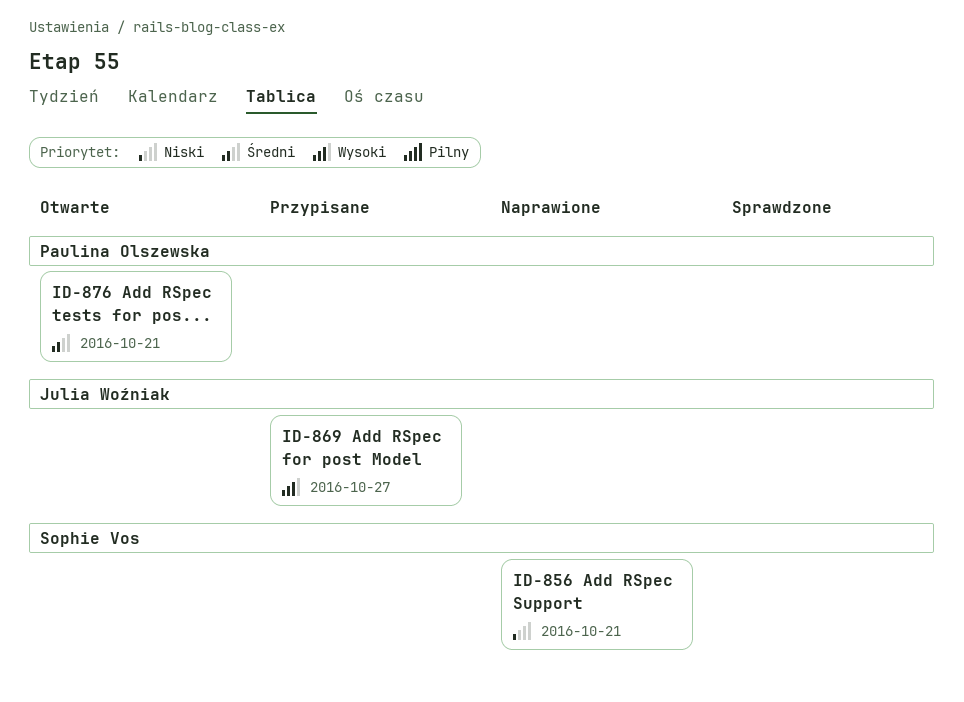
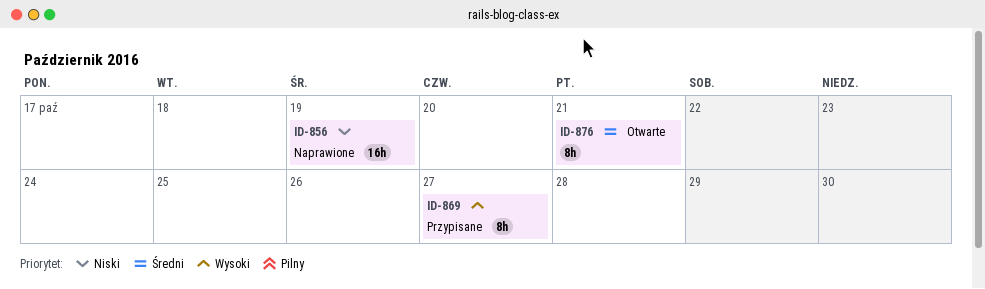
ID-856, due: Oct 21 -> Oct 19

